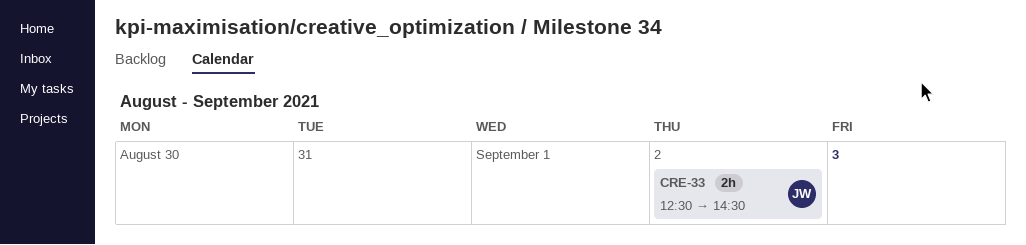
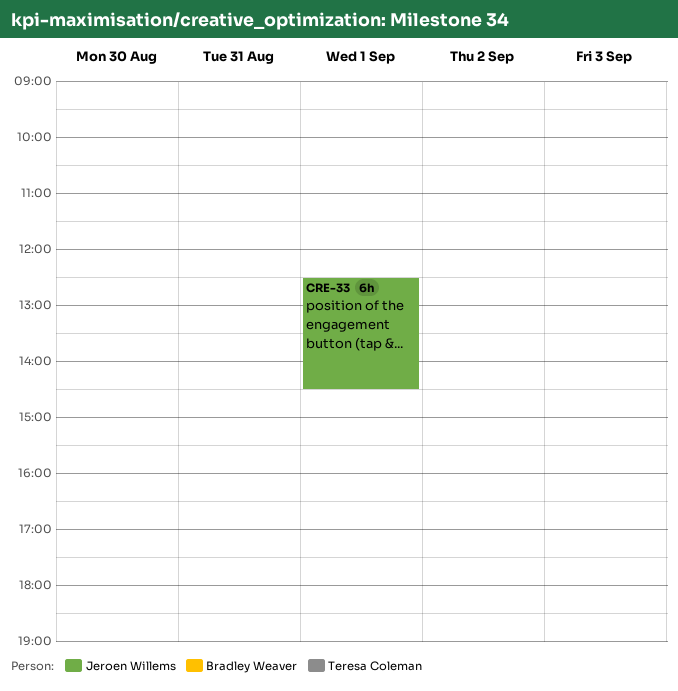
CRE-33, estimate: 2h -> 6h
CRE-33, day: Sep 2 -> Sep 1

